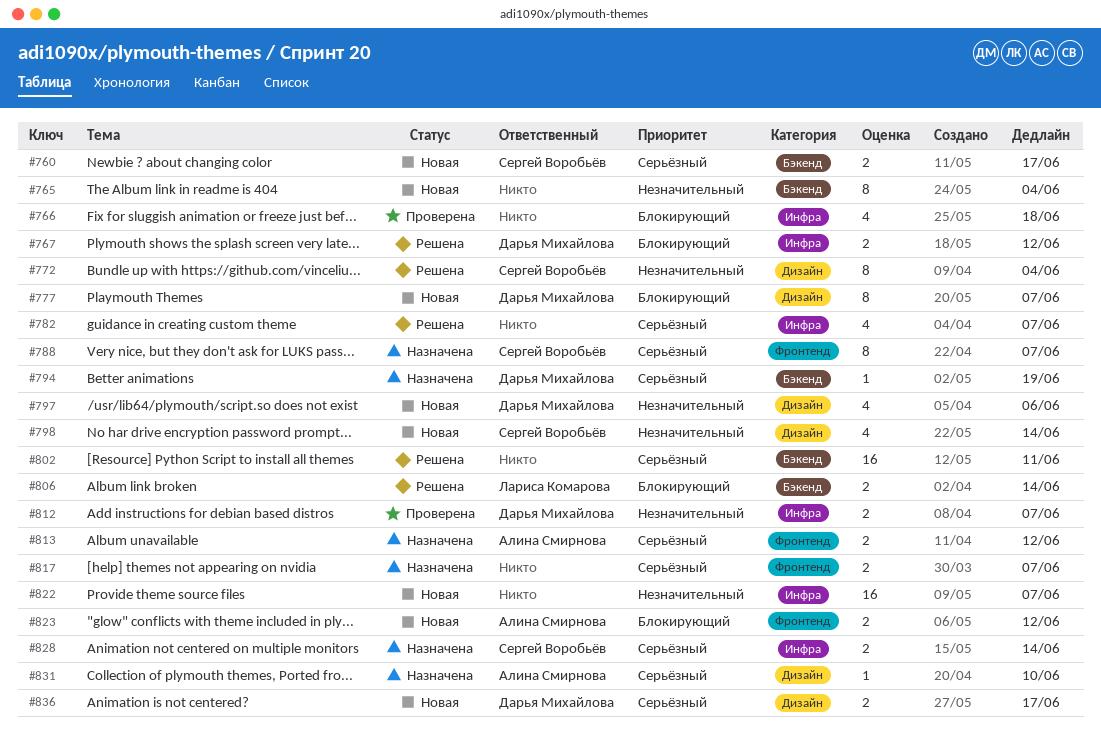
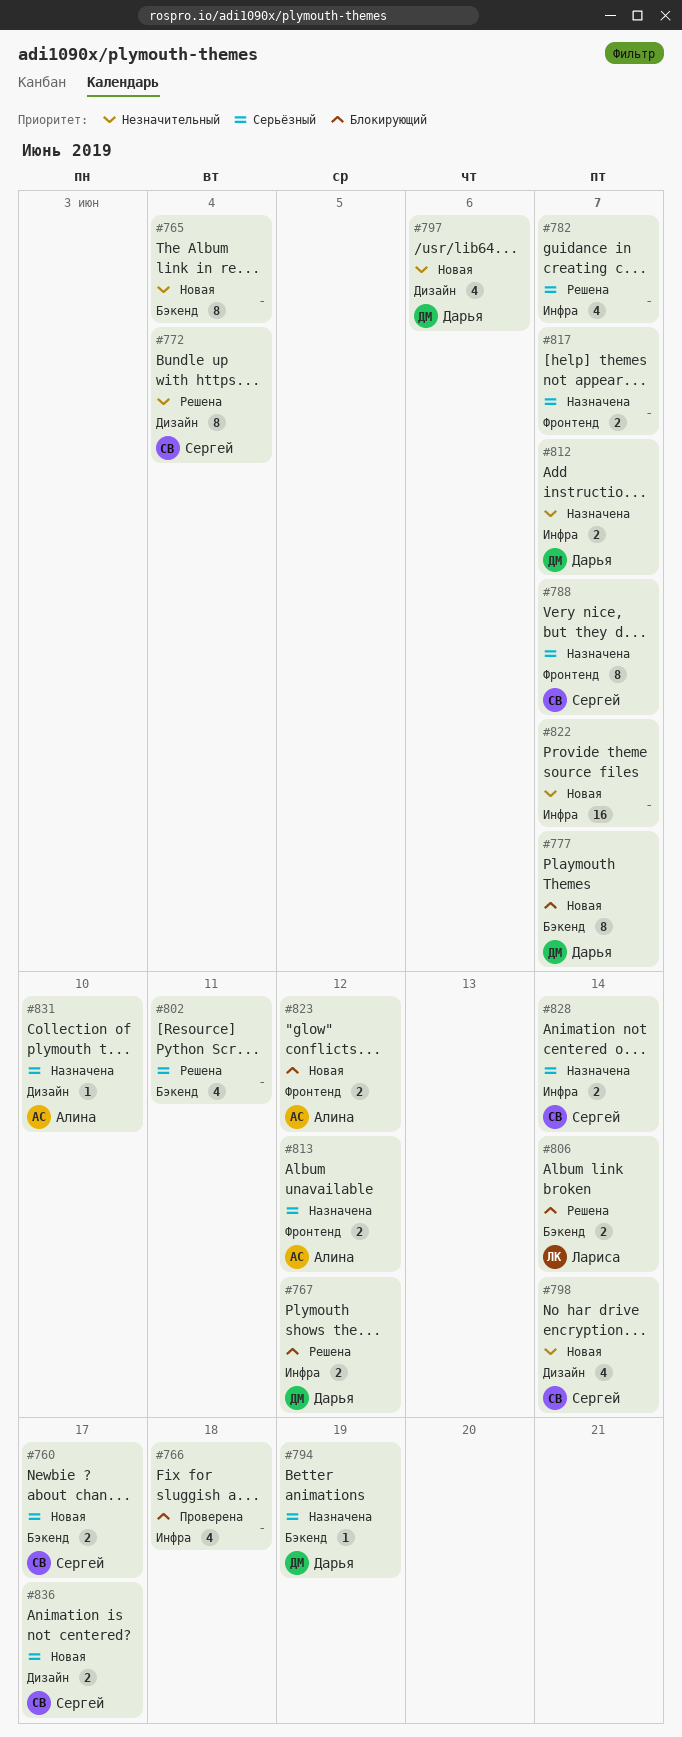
#777, label: Дизайн -> Бэкенд
#802, estimate: 16 -> 4
#812, status: Проверена -> Назначена
#836, owner: Дарья Михайлова -> Сергей Воробьёв

